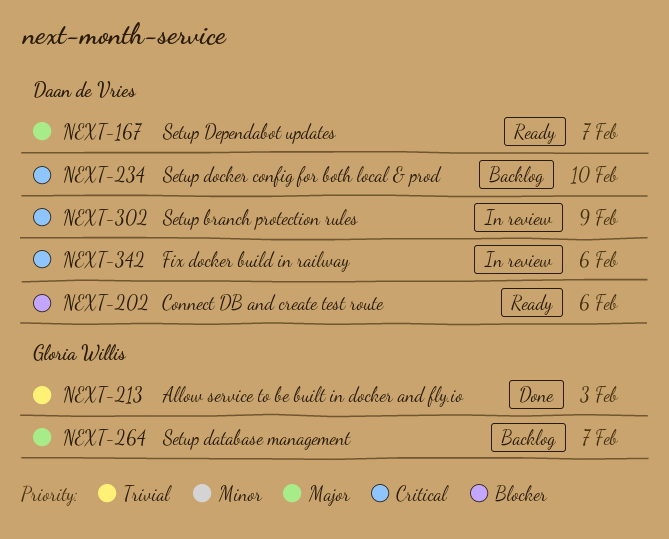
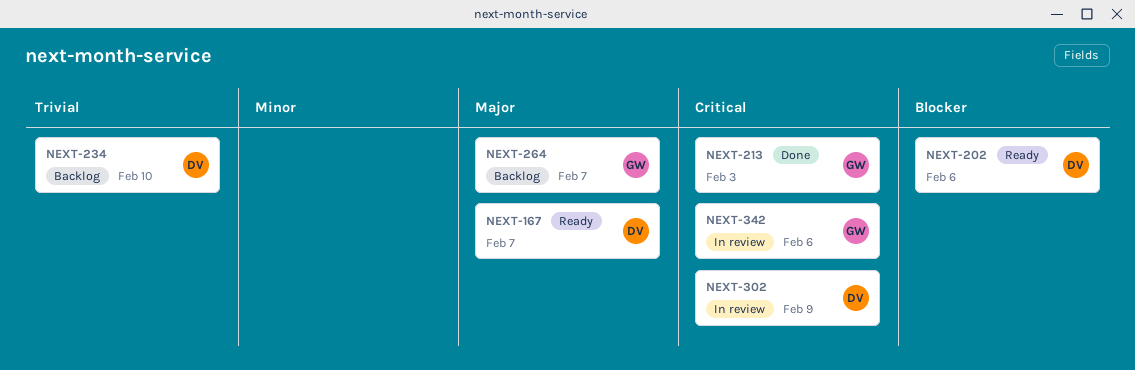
NEXT-213, priority: Trivial -> Critical
NEXT-234, priority: Critical -> Trivial
NEXT-342, owner: Daan de Vries -> Gloria Willis

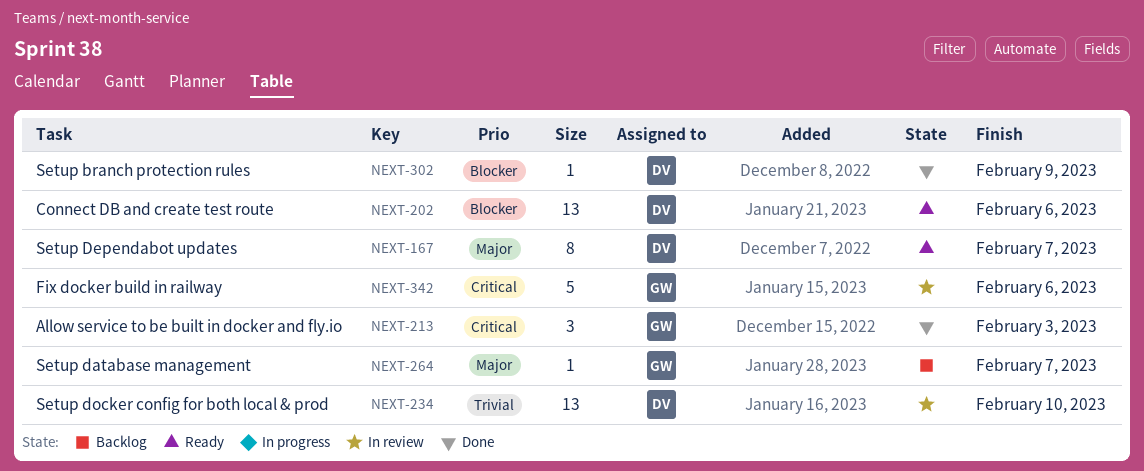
NEXT-234, status: Backlog -> In review
NEXT-302, status: In review -> Done
NEXT-302, priority: Critical -> Blocker

